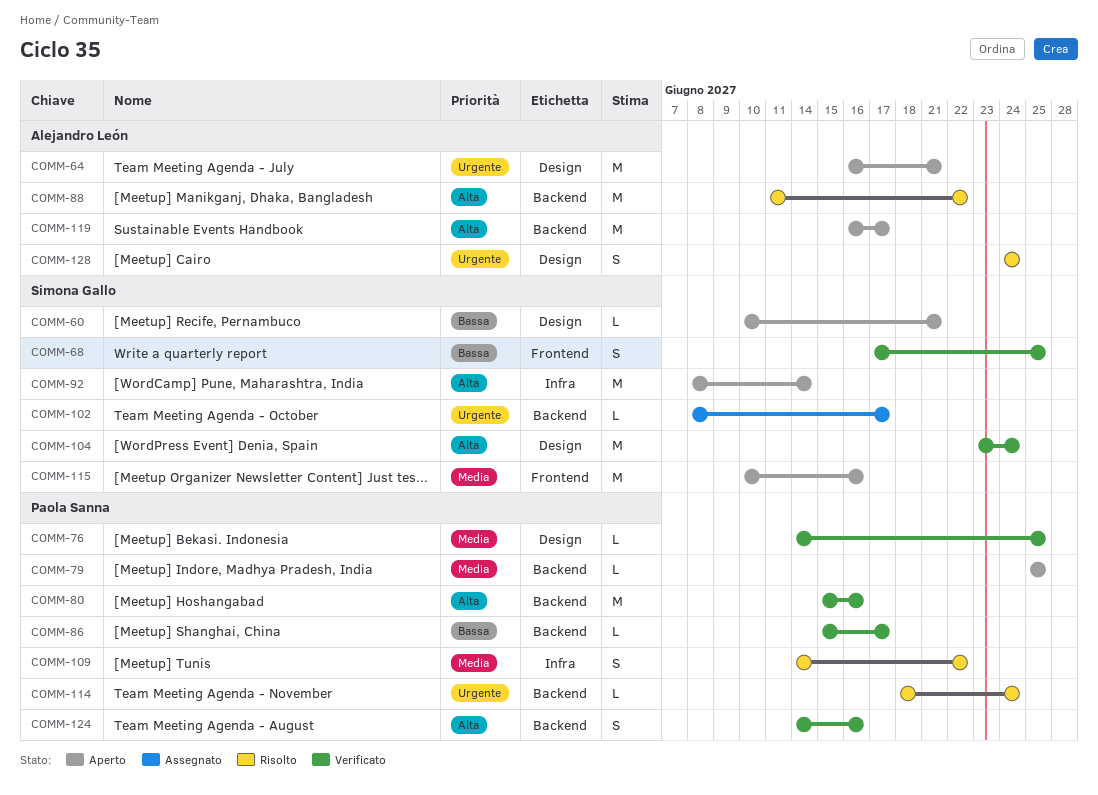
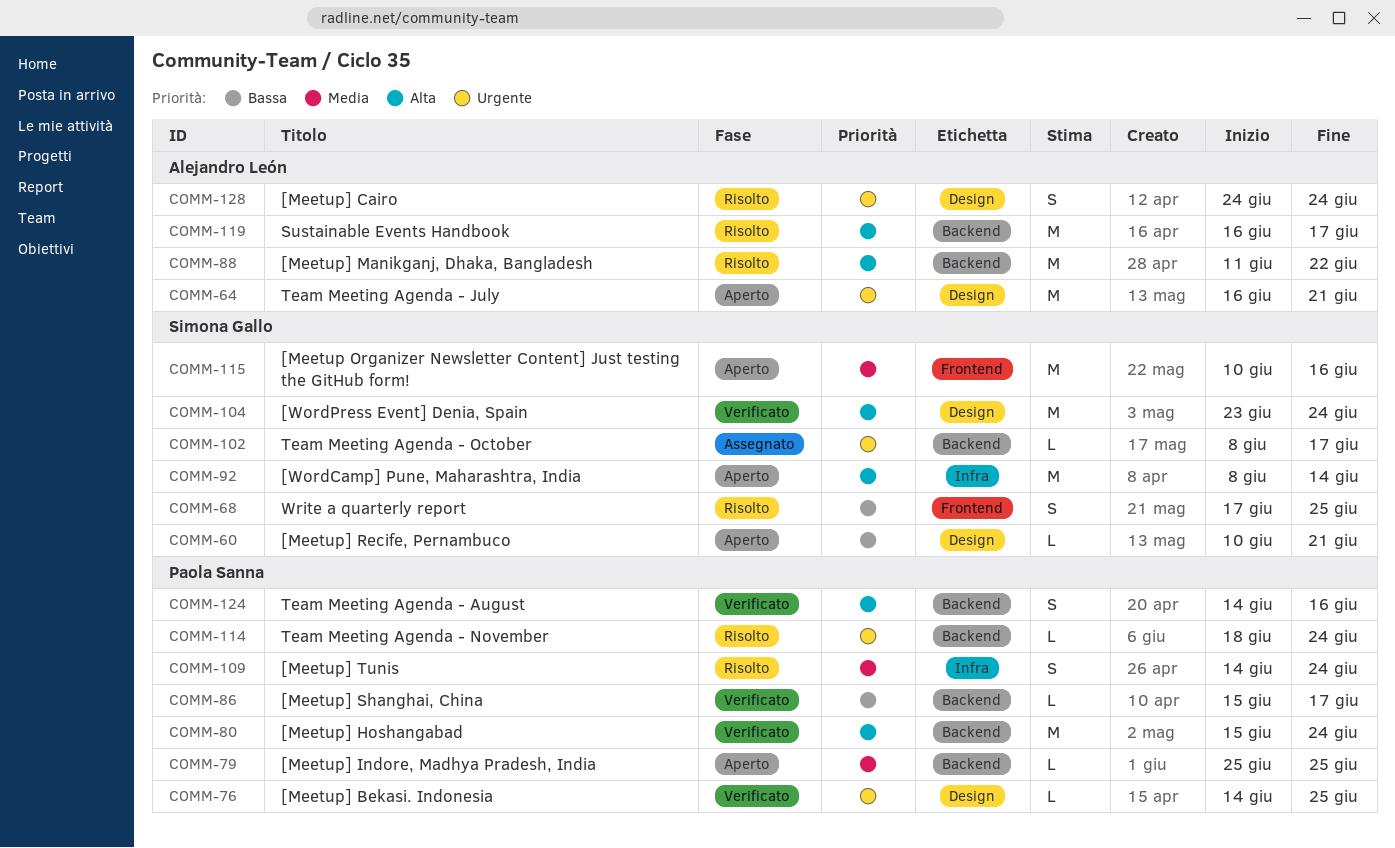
COMM-68, status: Verificato -> Risolto
COMM-76, priority: Media -> Urgente
COMM-80, due: Jun 16 -> Jun 24
COMM-109, due: Jun 22 -> Jun 24
COMM-119, status: Aperto -> Risolto

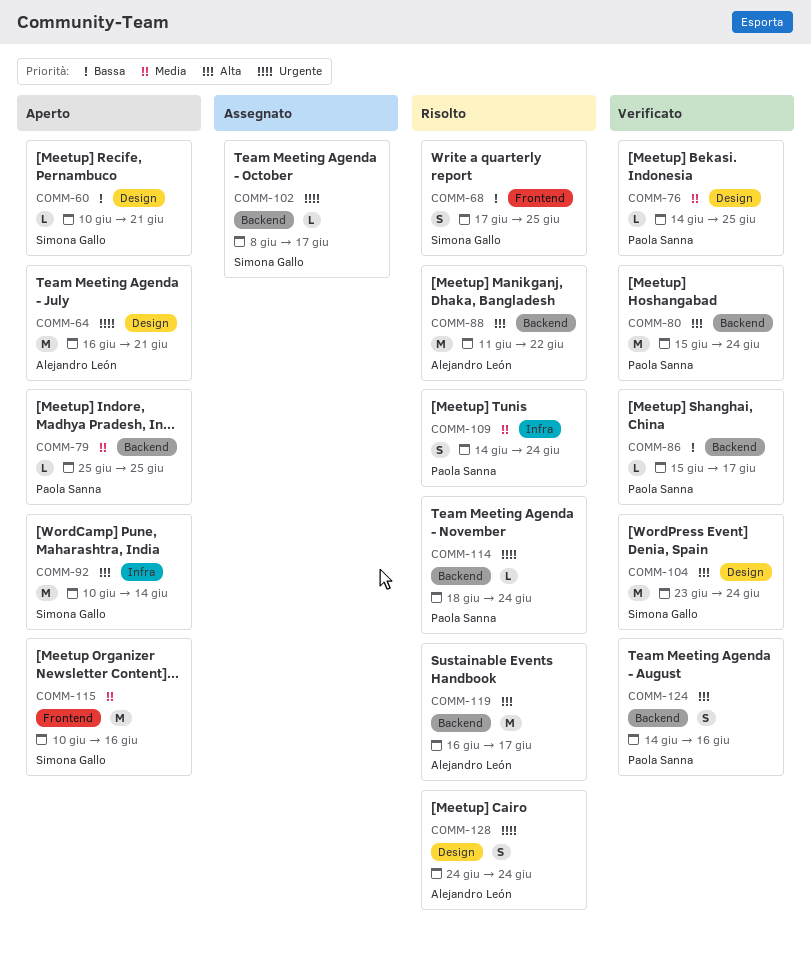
COMM-76, priority: Urgente -> Media
COMM-92, start: Jun 8 -> Jun 10

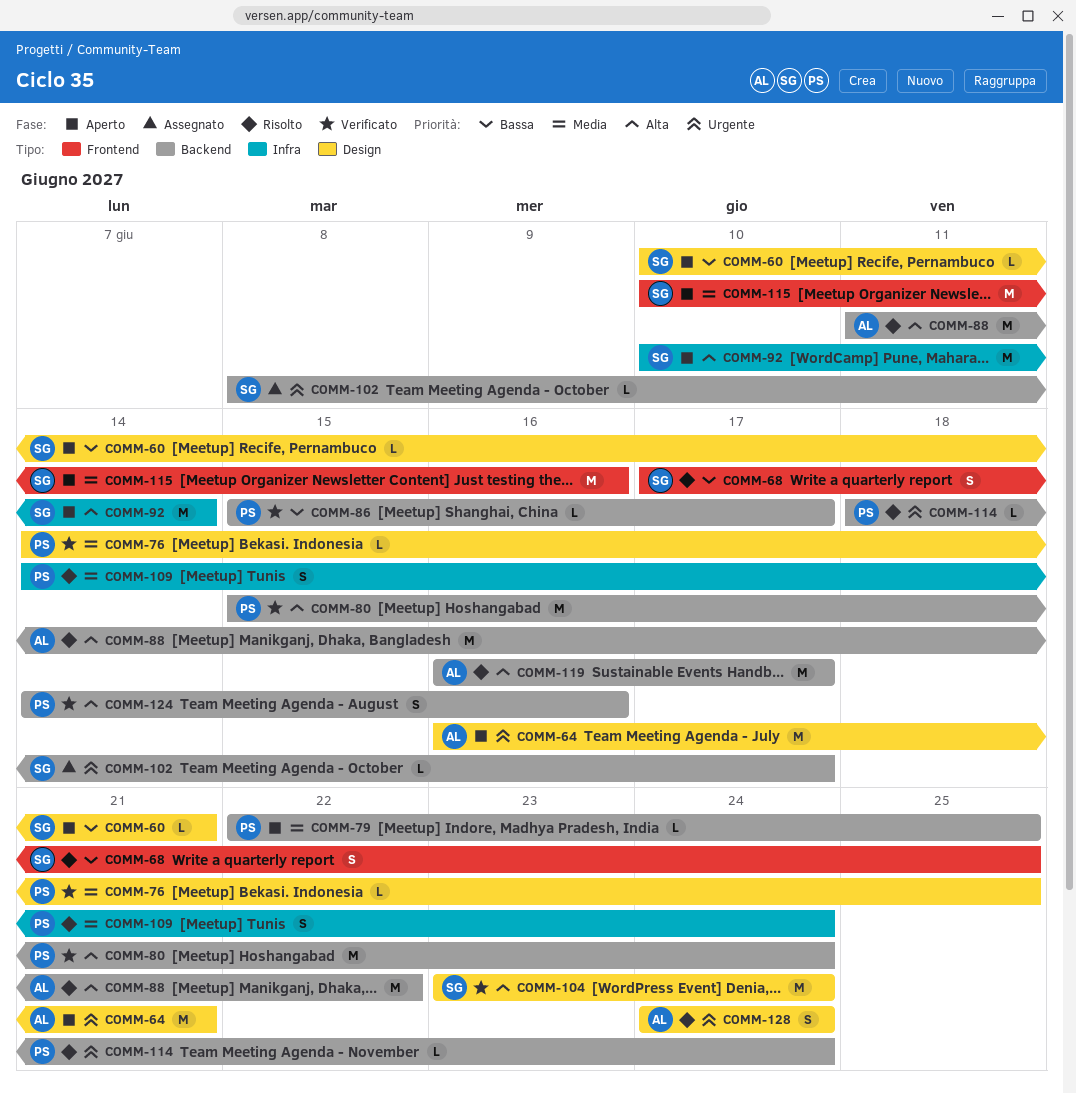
COMM-79, start: Jun 25 -> Jun 22

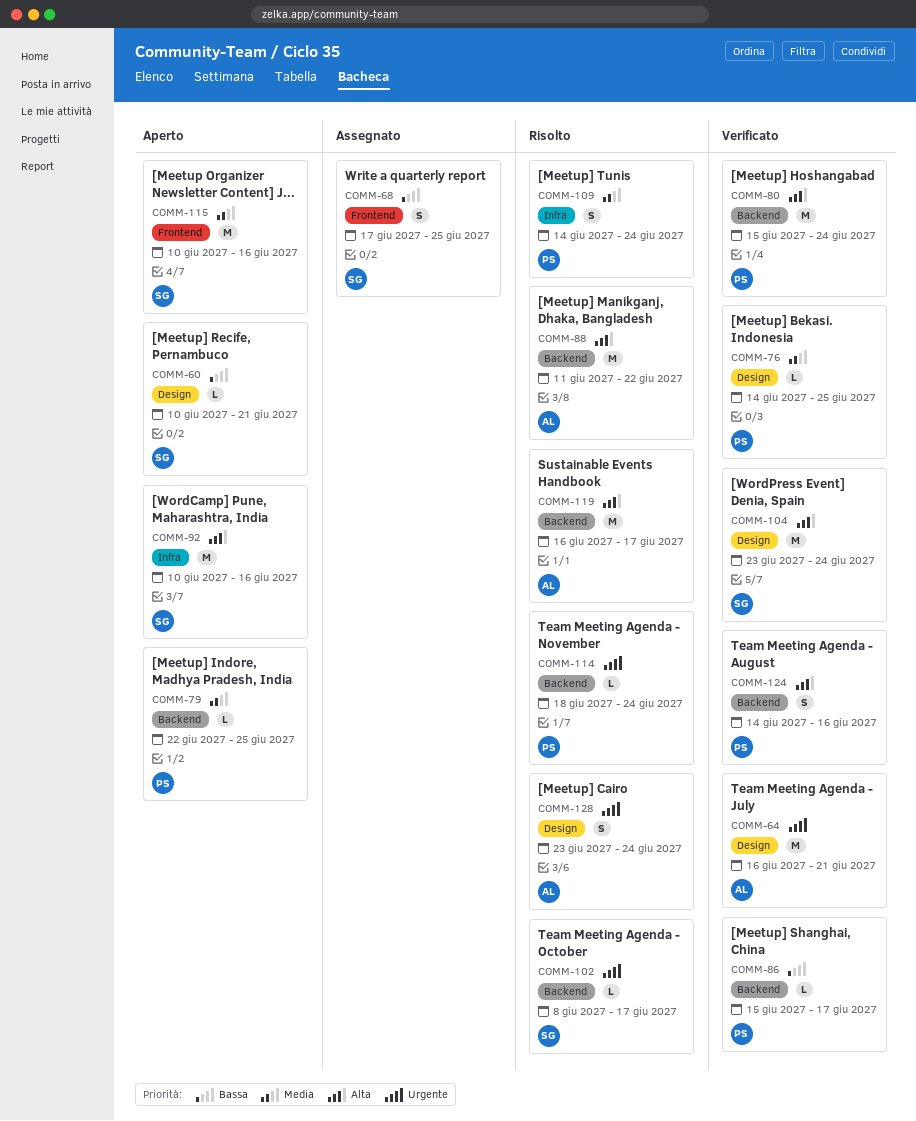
COMM-64, status: Aperto -> Verificato
COMM-68, status: Risolto -> Assegnato
COMM-92, due: Jun 14 -> Jun 16
COMM-102, status: Assegnato -> Risolto
COMM-128, start: Jun 24 -> Jun 23

